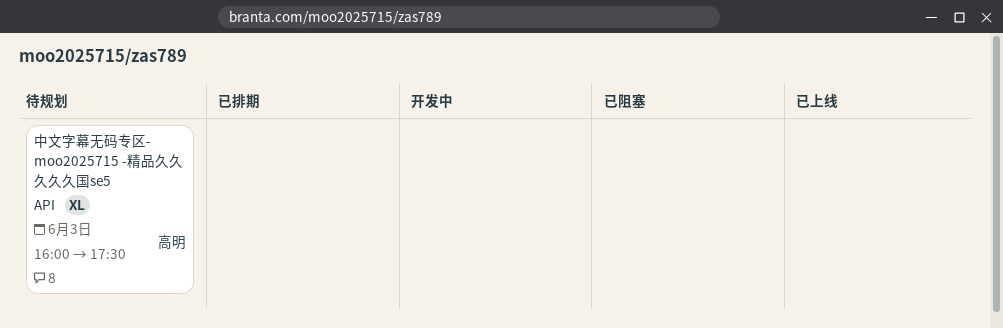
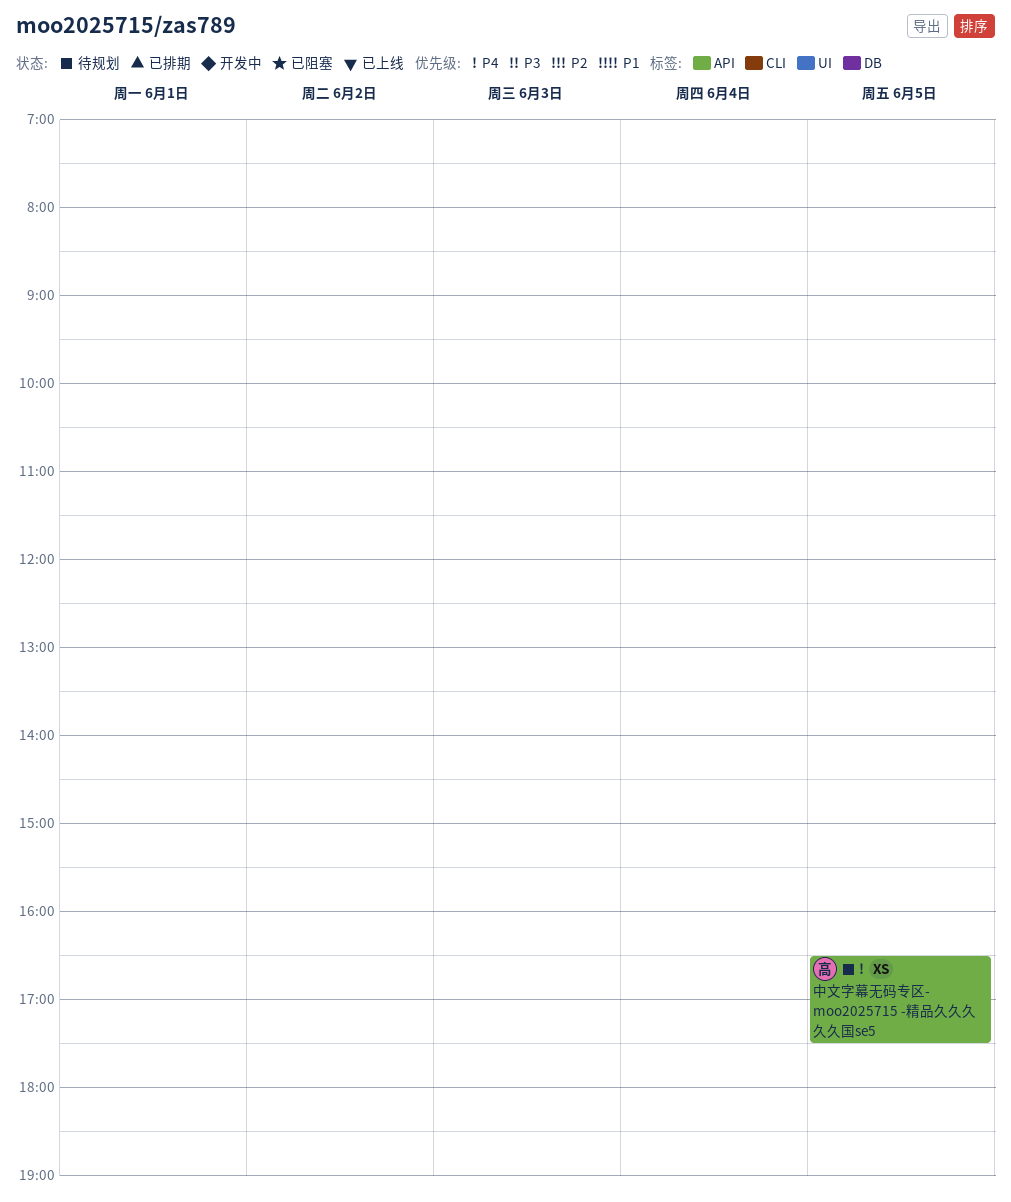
中文字幕无码专区- moo2025715 -精品久久久久久国se5, estimate: XL -> XS
中文字幕无码专区- moo2025715 -精品久久久久久国se5, day: Jun 3 -> Jun 5
中文字幕无码专区- moo2025715 -精品久久久久久国se5, begins: 16:00 -> 16:30

